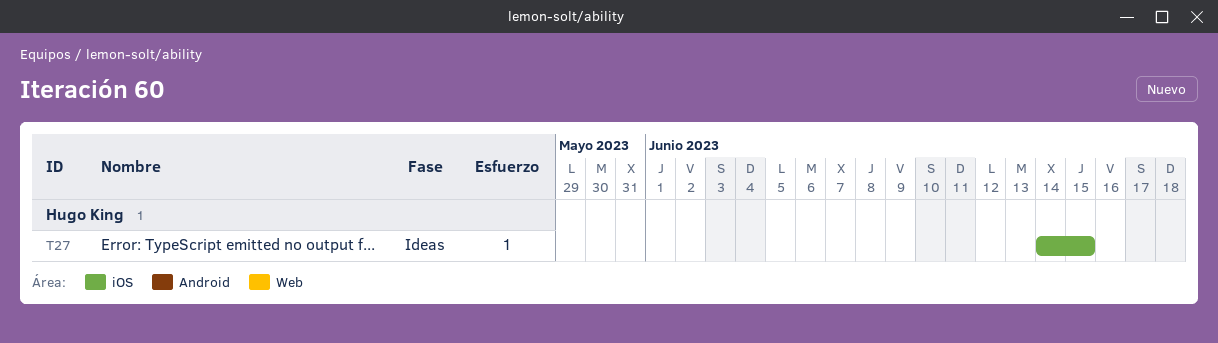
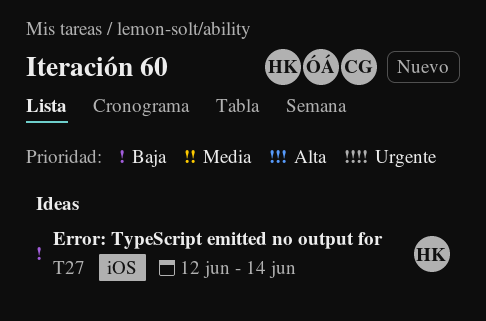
T27, start: Jun 14 -> Jun 12
T27, due: Jun 15 -> Jun 14

